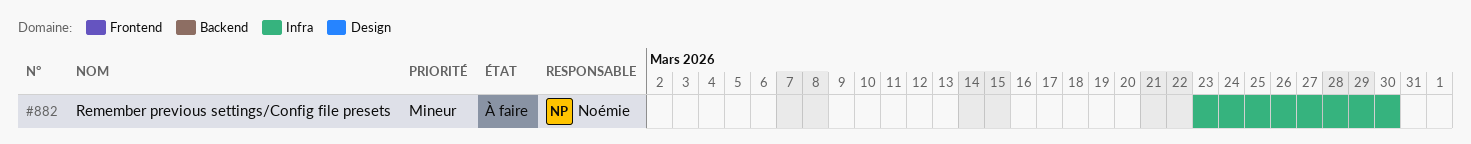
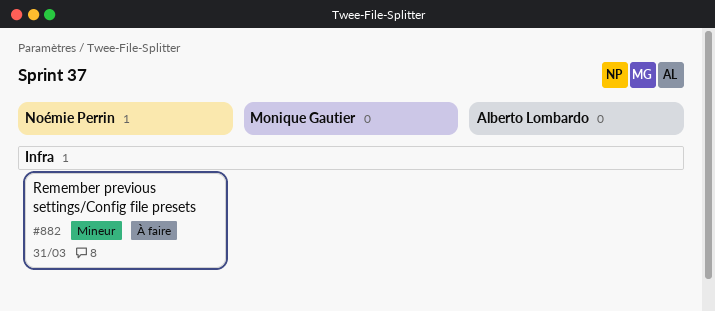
#882, due: Mar 30 -> Mar 31

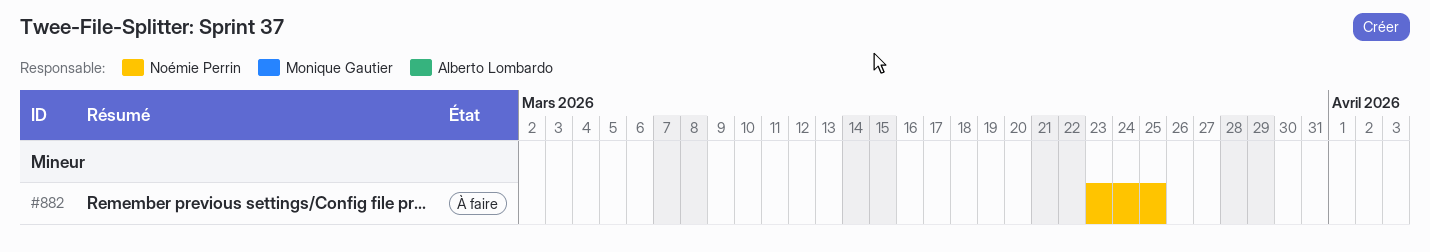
#882, due: Mar 31 -> Mar 25

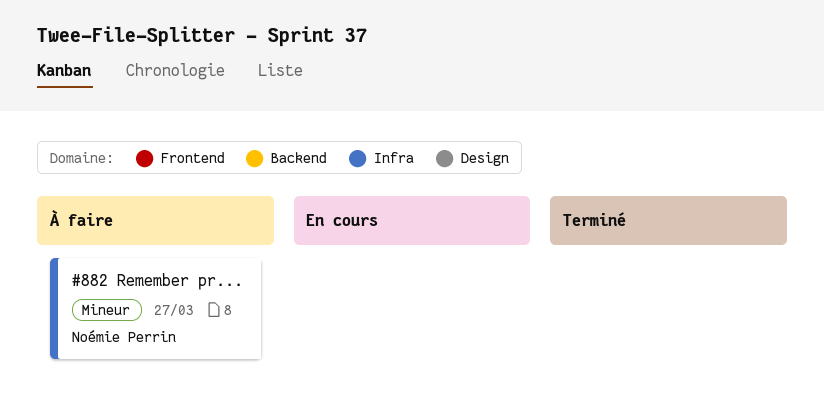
#882, due: Mar 25 -> Mar 27

